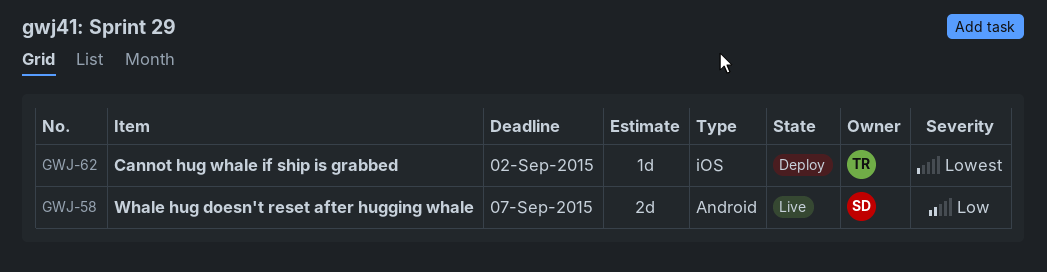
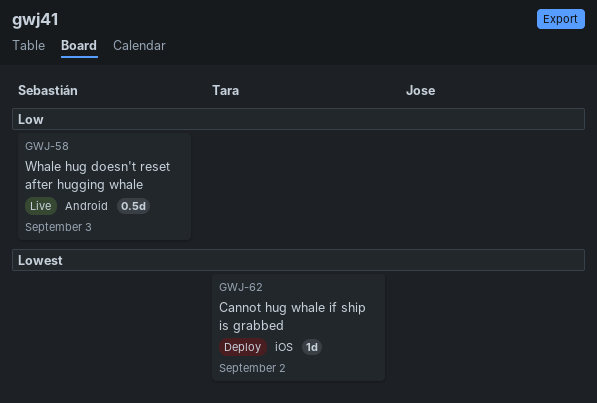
GWJ-58, estimate: 2d -> 0.5d
GWJ-58, due: Sep 7 -> Sep 3

